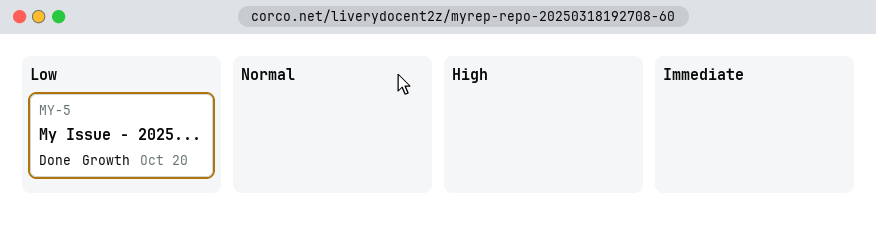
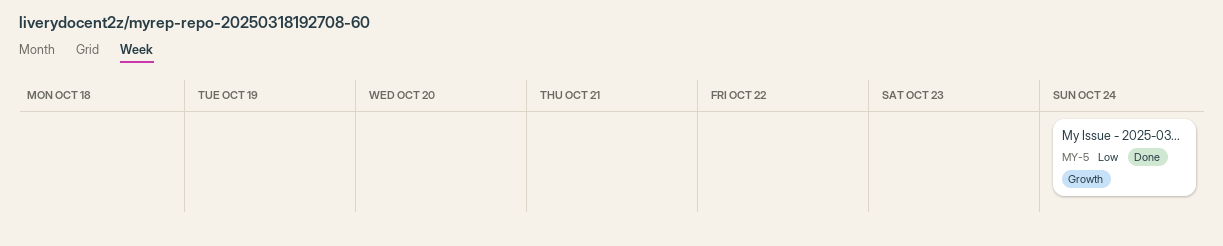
MY-5, due: Oct 20 -> Oct 24

